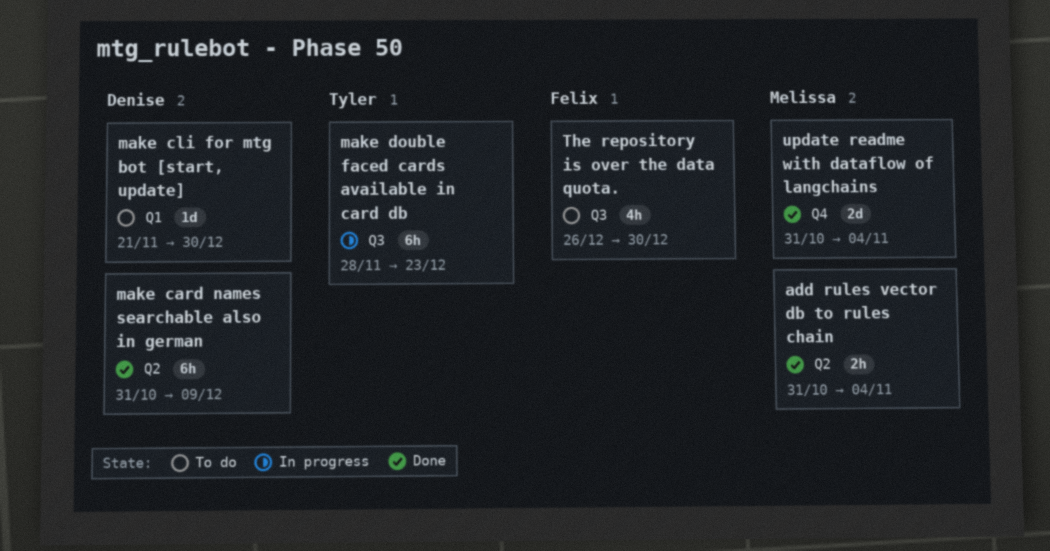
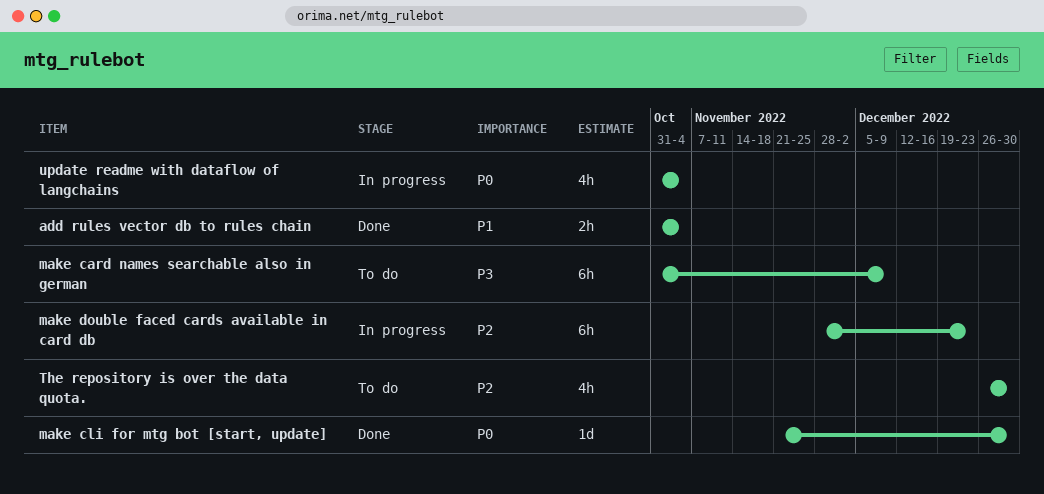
make card names searchable also in german, status: Done -> To do
make cli for mtg bot [start, update], status: To do -> Done
update readme with dataflow of langchains, status: Done -> In progress
update readme with dataflow of langchains, estimate: 2d -> 4h

